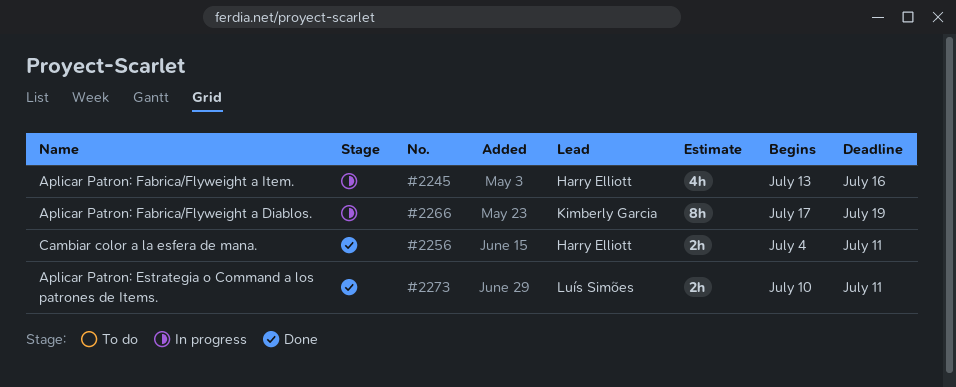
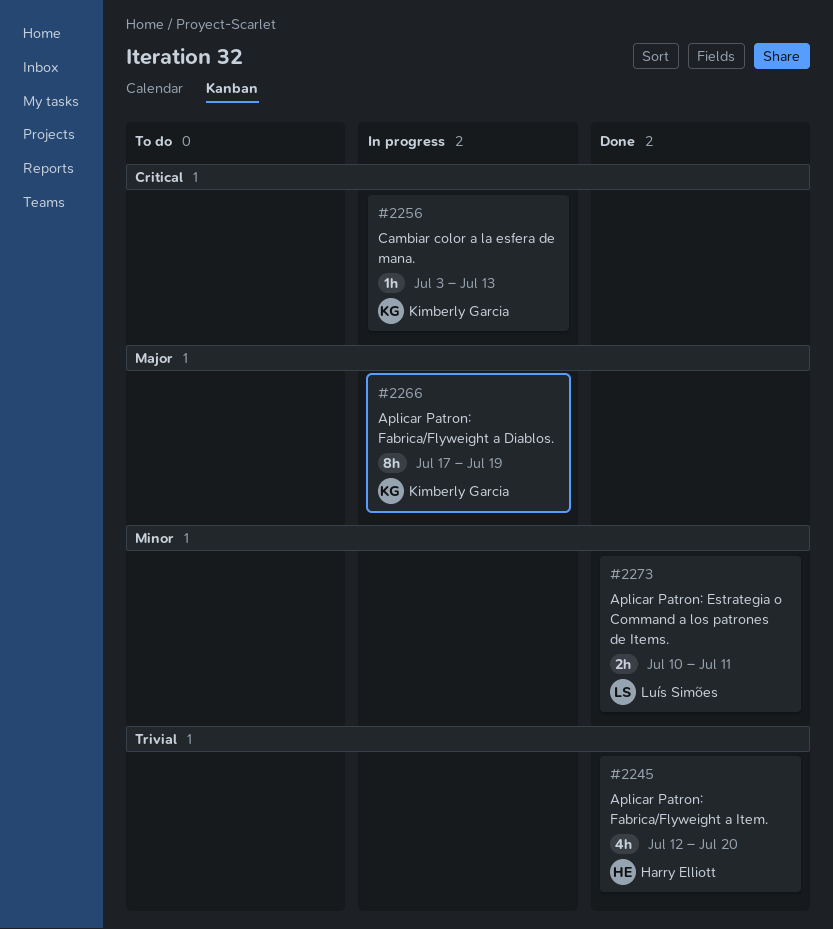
#2245, status: In progress -> Done
#2245, start: Jul 13 -> Jul 12
#2245, due: Jul 16 -> Jul 20
#2256, status: Done -> In progress
#2256, owner: Harry Elliott -> Kimberly Garcia
#2256, estimate: 2h -> 1h
#2256, start: Jul 4 -> Jul 3
#2256, due: Jul 11 -> Jul 13

